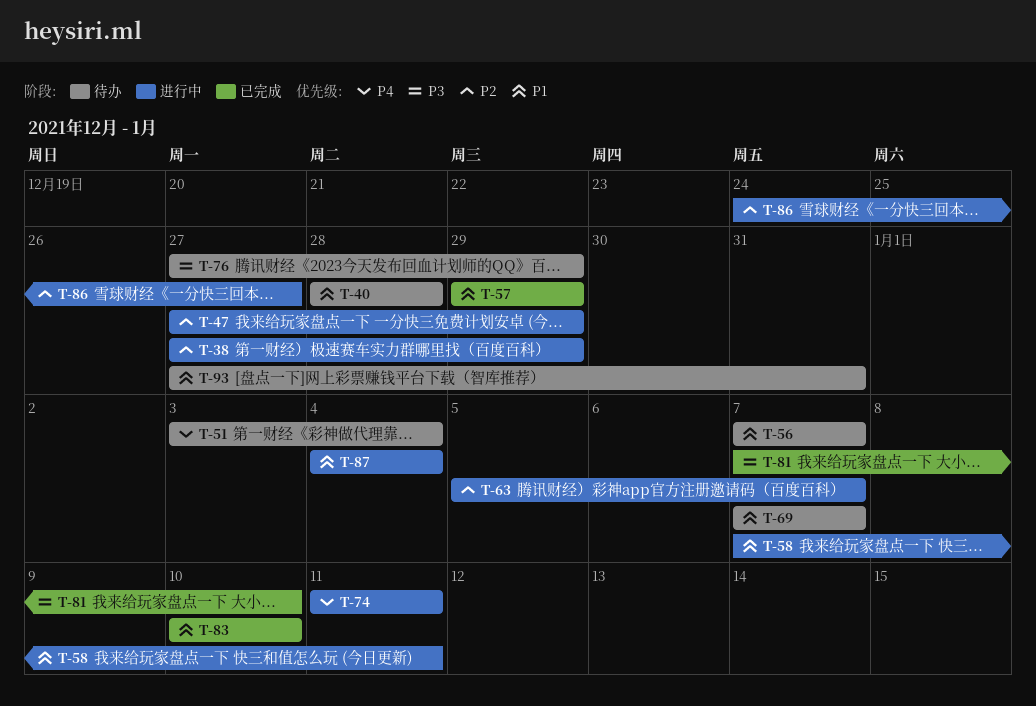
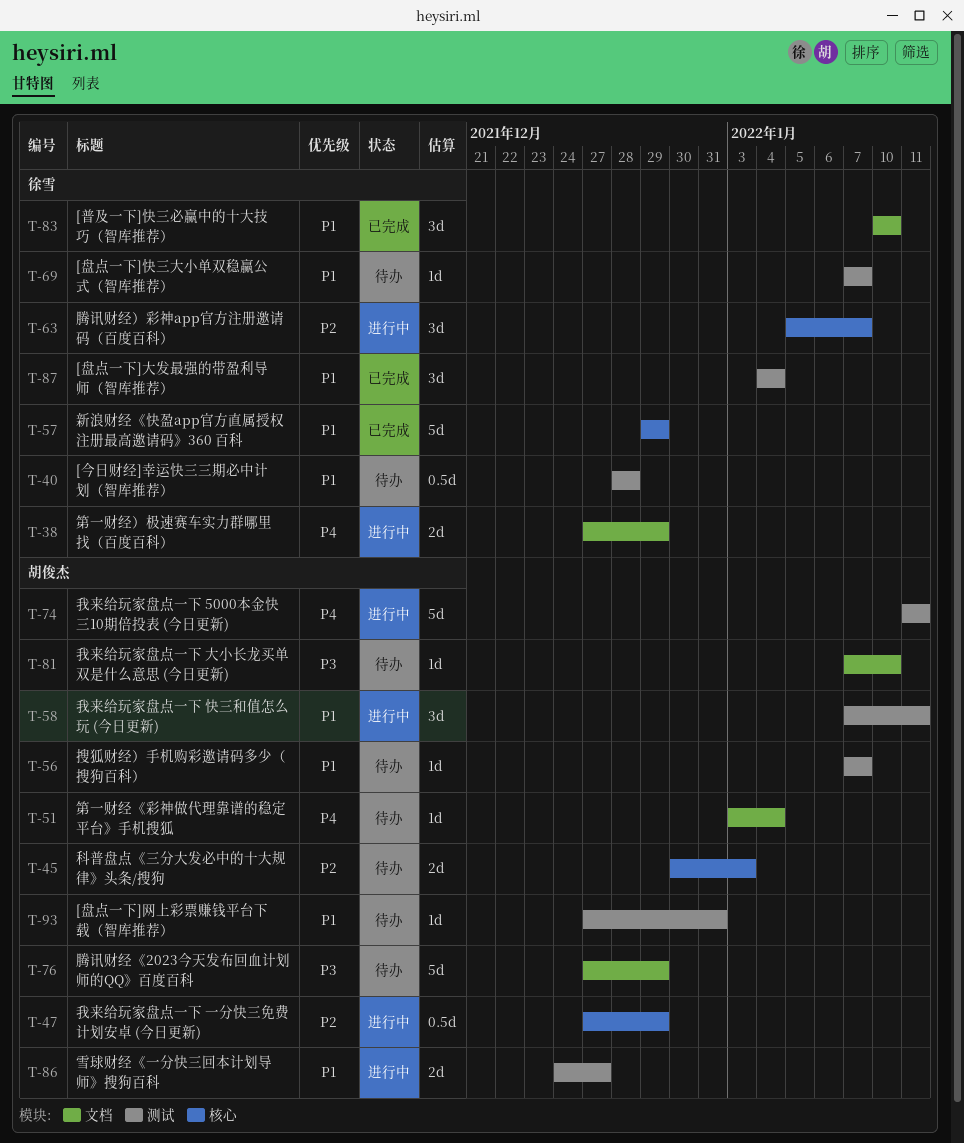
T-38, priority: P2 -> P4
T-45: none -> present
T-81, status: 已完成 -> 待办
T-86, priority: P2 -> P1
T-87, status: 进行中 -> 已完成

